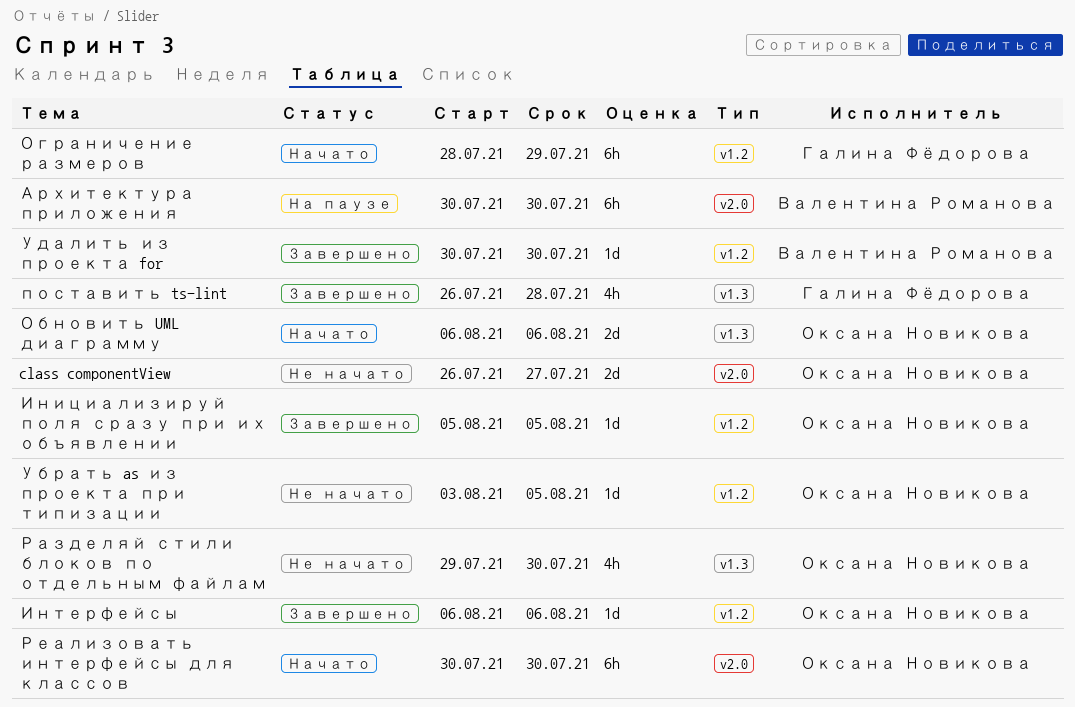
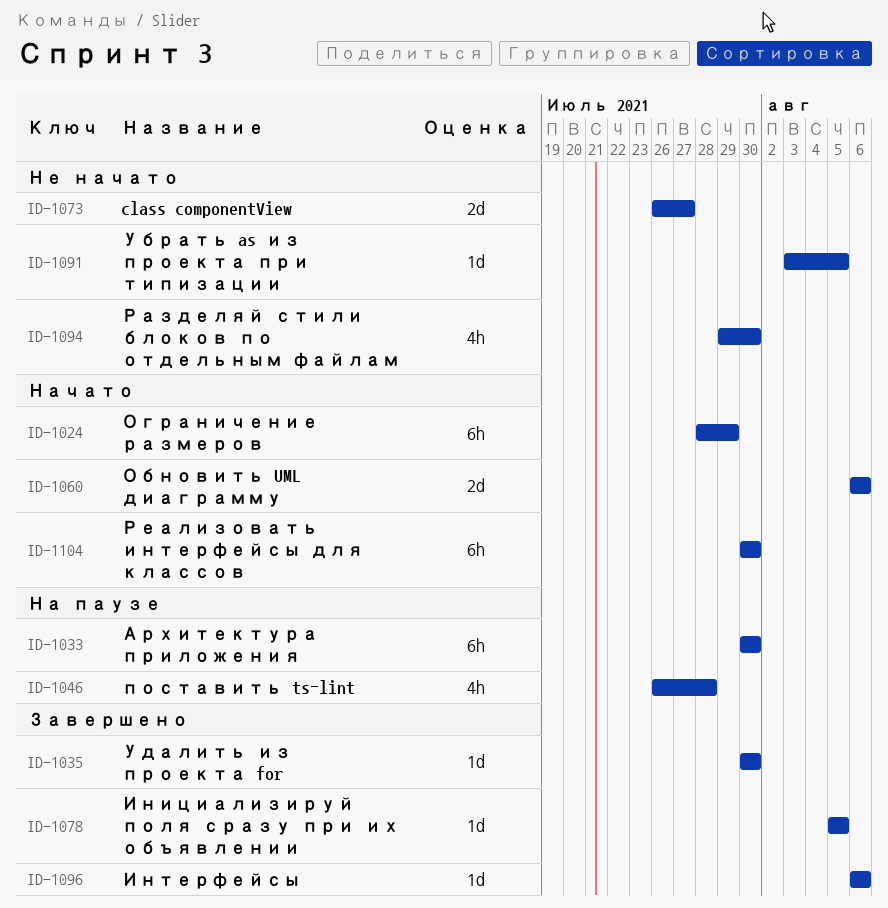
поставить ts-lint, status: Завершено -> На паузе

